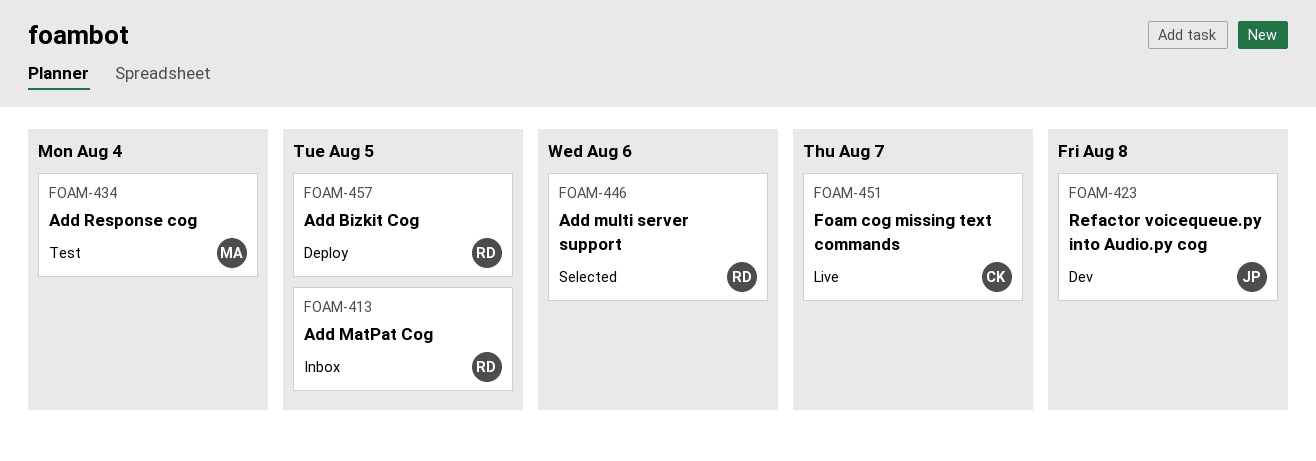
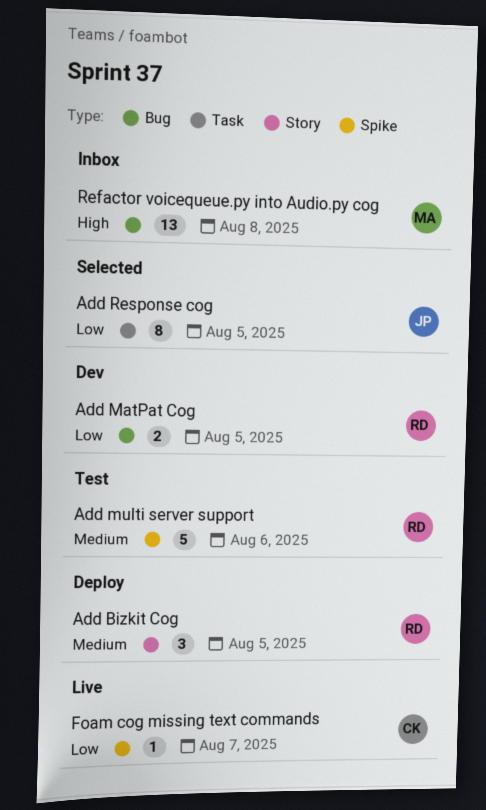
Add MatPat Cog, status: Inbox -> Dev
Add multi server support, status: Selected -> Test
Add Response cog, status: Test -> Selected
Add Response cog, owner: MA -> JP
Add Response cog, due: Aug 4 -> Aug 5
Refactor voicequeue.py into Audio.py cog, status: Dev -> Inbox
Refactor voicequeue.py into Audio.py cog, owner: JP -> MA

